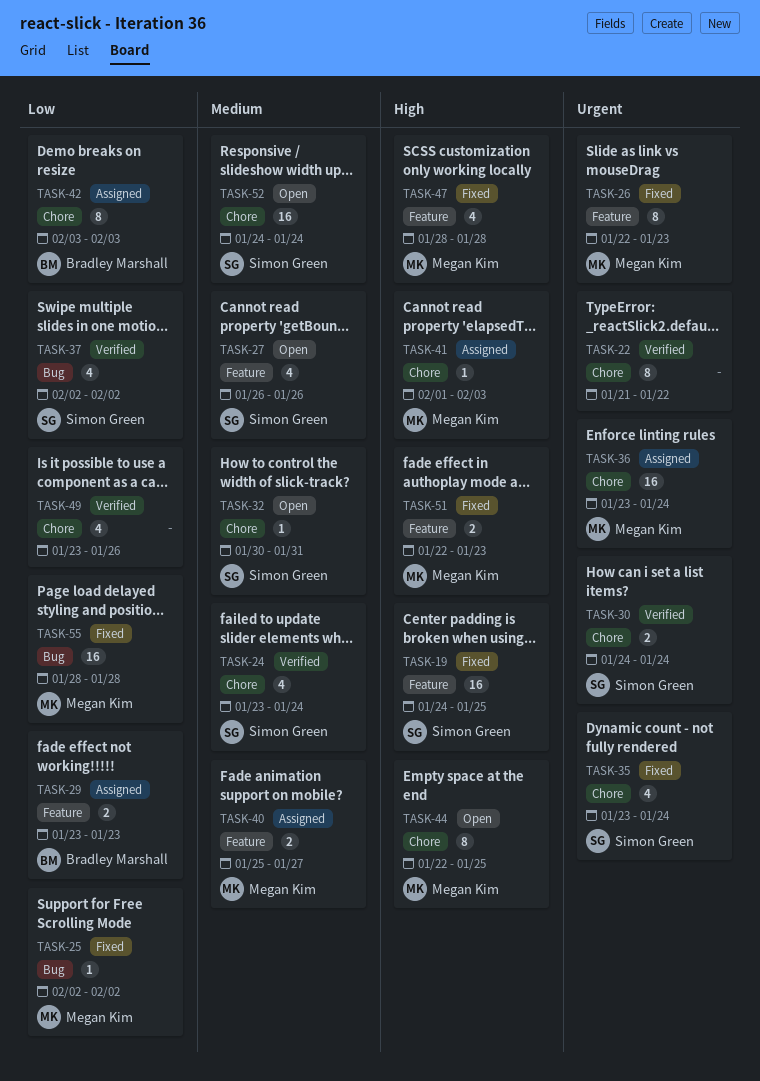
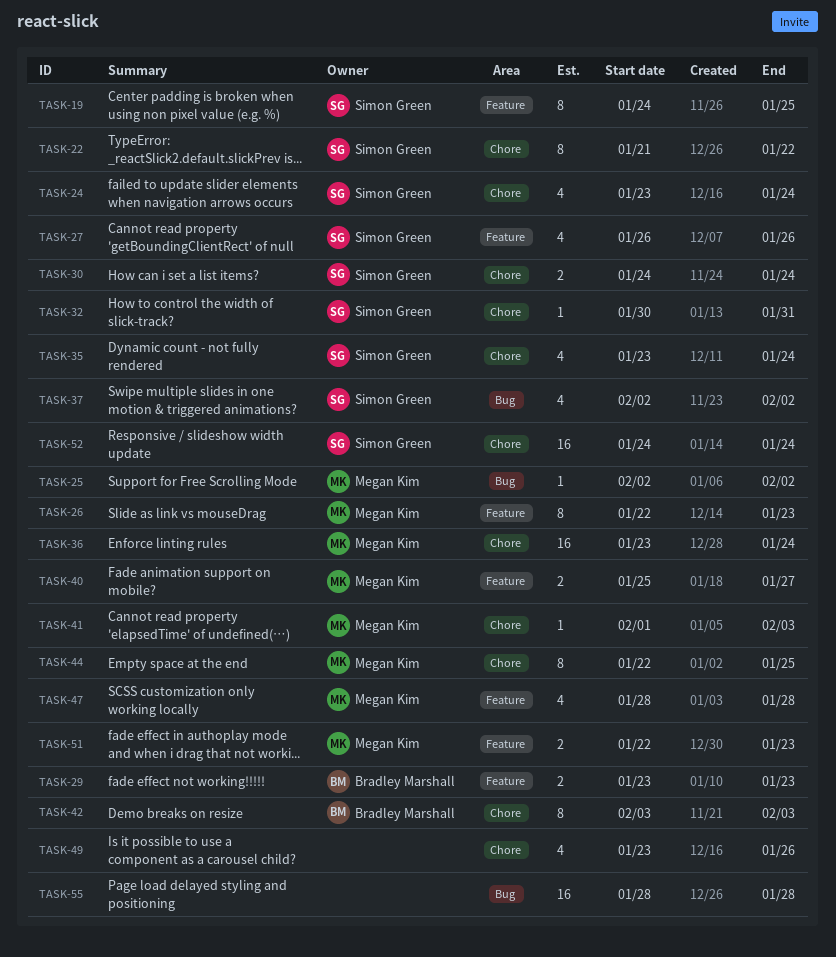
TASK-19, estimate: 16 -> 8
TASK-22, owner: none -> Simon Green
TASK-55, owner: Megan Kim -> none

